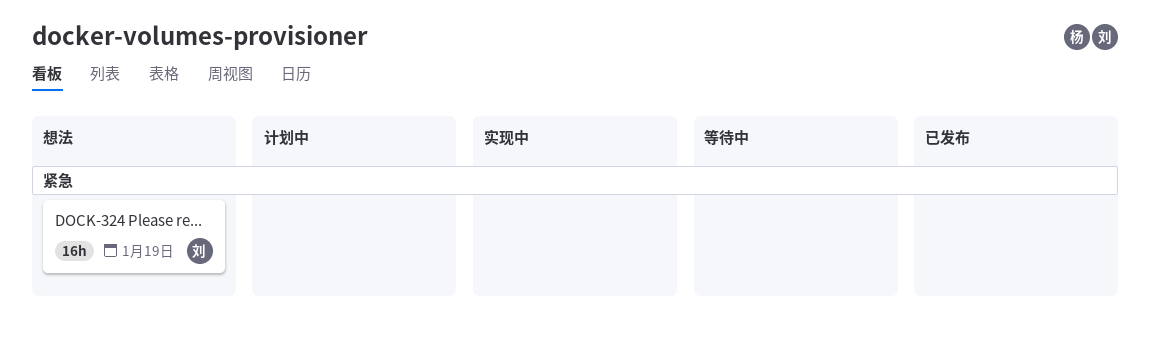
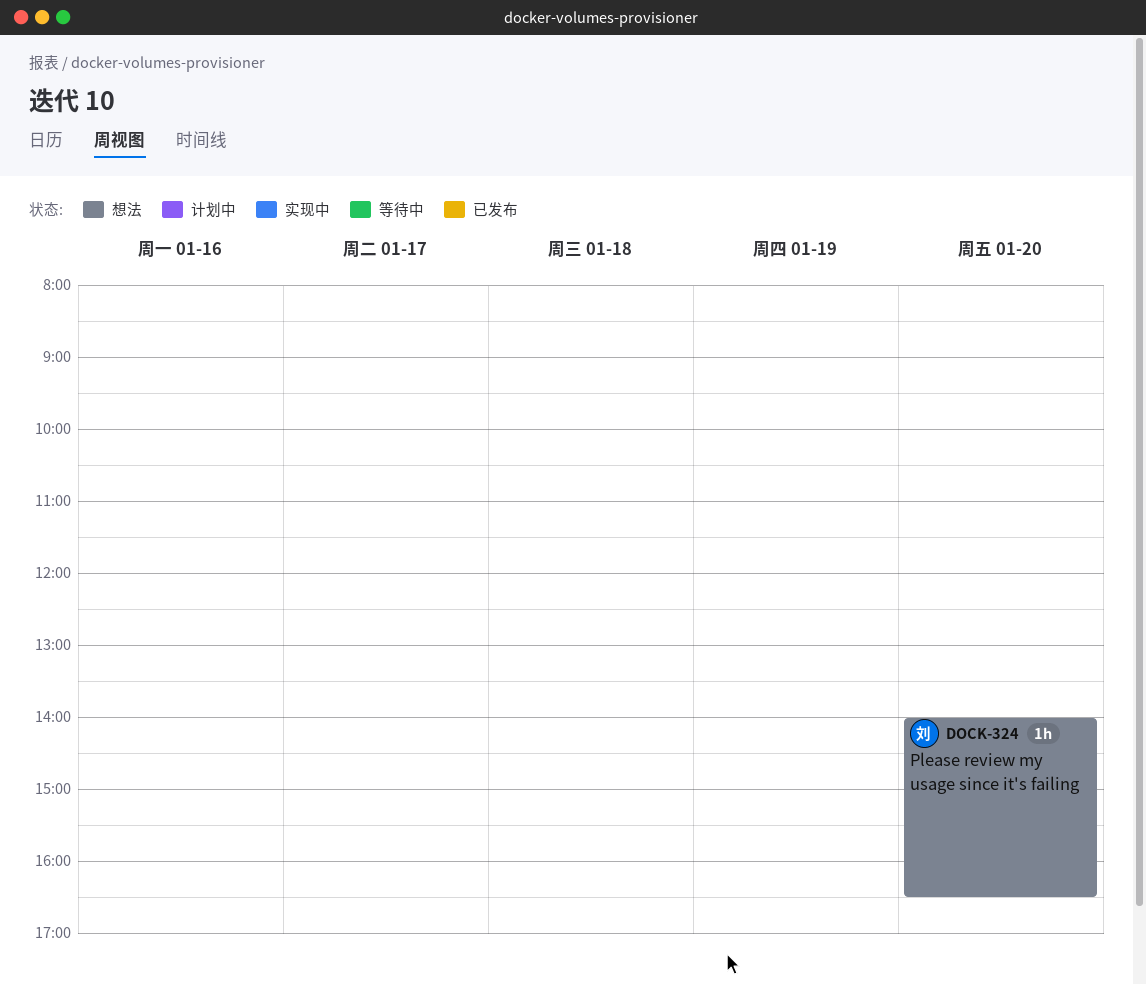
DOCK-324, estimate: 16h -> 1h
DOCK-324, day: Jan 19 -> Jan 20

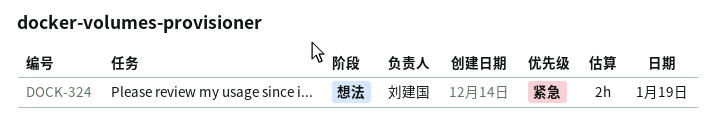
DOCK-324, estimate: 1h -> 2h
DOCK-324, day: Jan 20 -> Jan 19

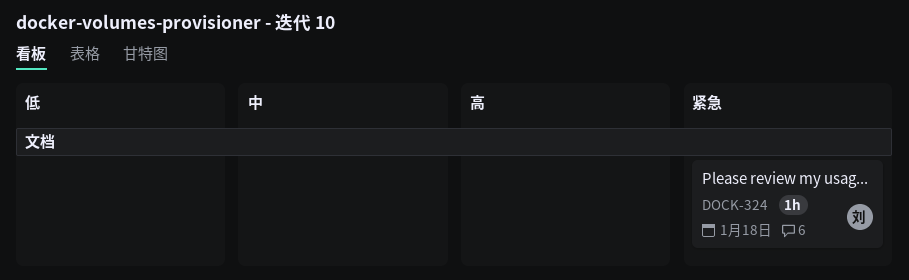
DOCK-324, estimate: 2h -> 1h
DOCK-324, day: Jan 19 -> Jan 18

